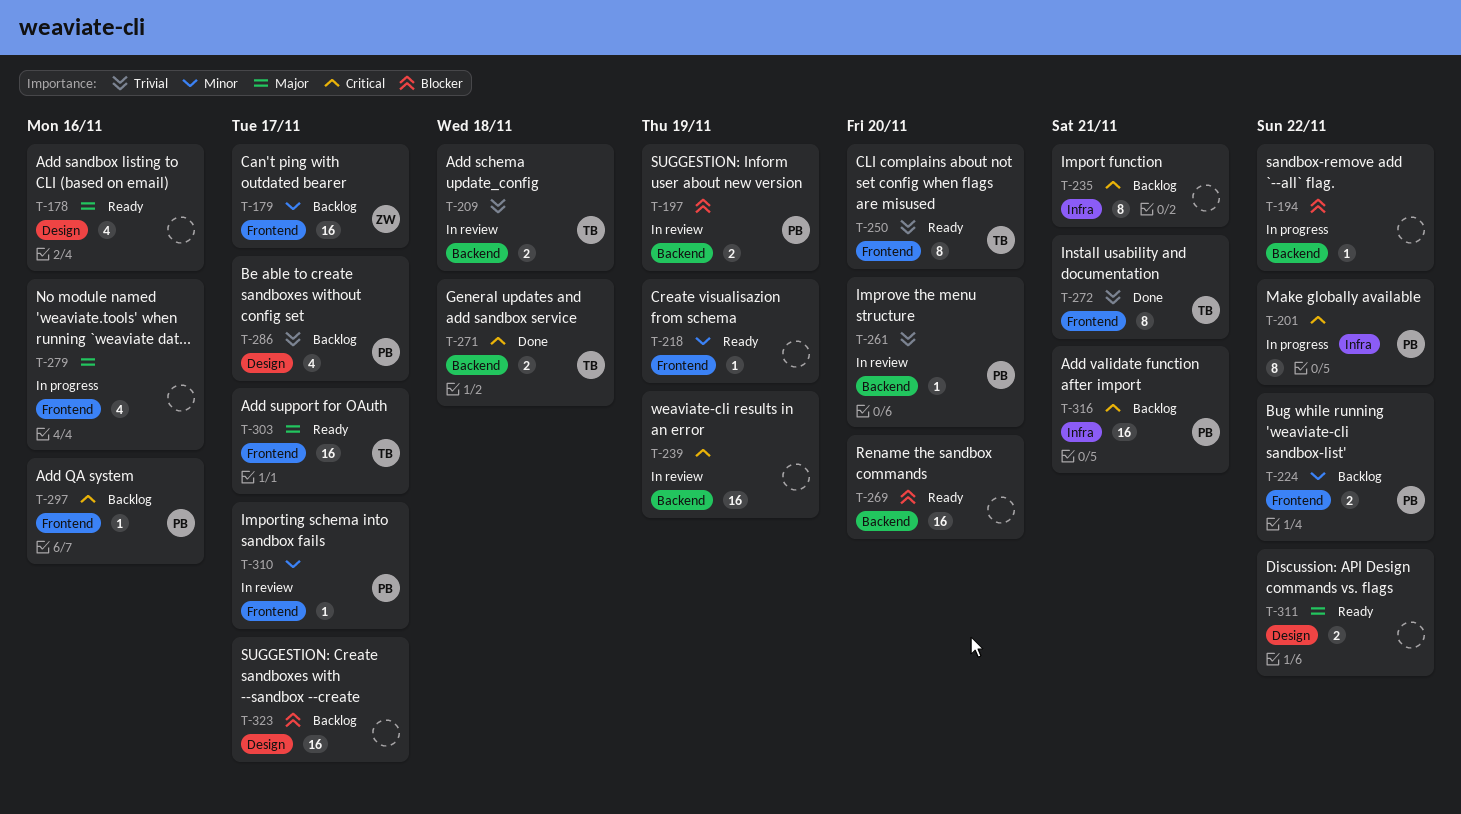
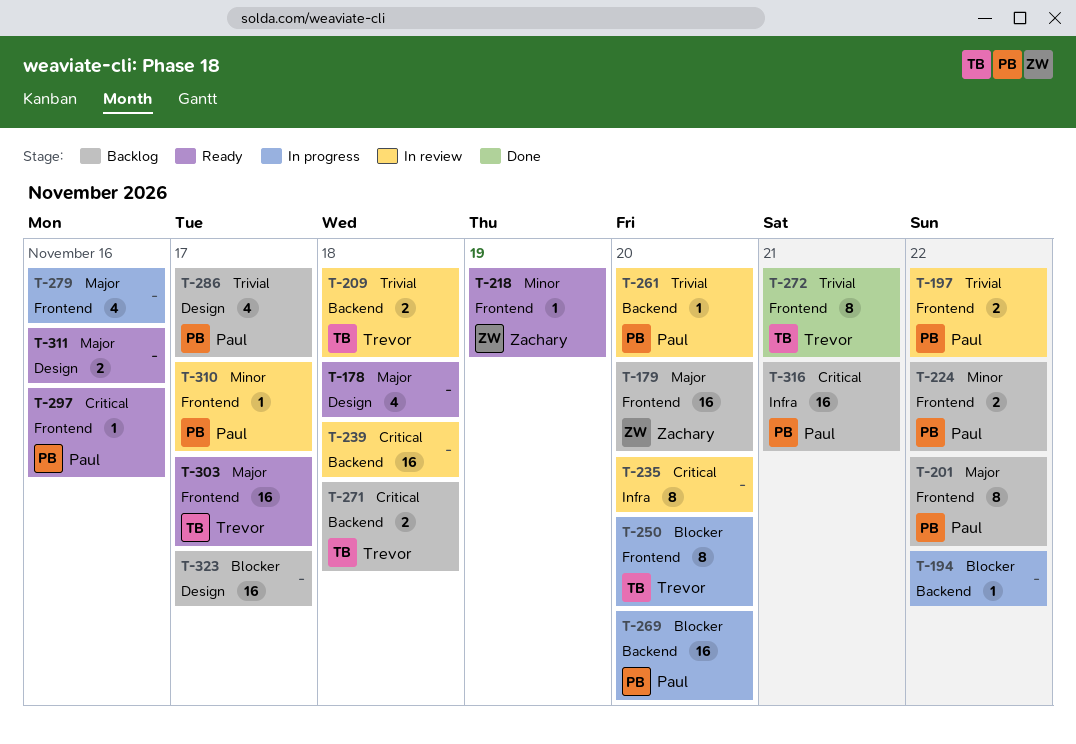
T-178, due: Nov 16 -> Nov 18
T-179, priority: Minor -> Major
T-179, due: Nov 17 -> Nov 20
T-197, priority: Blocker -> Trivial
T-197, label: Backend -> Frontend
T-197, due: Nov 19 -> Nov 22
T-201, status: In progress -> Backlog
T-201, priority: Critical -> Major
T-201, label: Infra -> Frontend
T-218, owner: none -> Zachary
T-235, status: Backlog -> In review
T-235, due: Nov 21 -> Nov 20
T-239, due: Nov 19 -> Nov 18
T-250, status: Ready -> In progress
T-250, priority: Trivial -> Blocker
T-269, status: Ready -> In progress
T-269, owner: none -> Paul
T-271, status: Done -> Backlog
T-297, status: Backlog -> Ready
T-311, due: Nov 22 -> Nov 16

